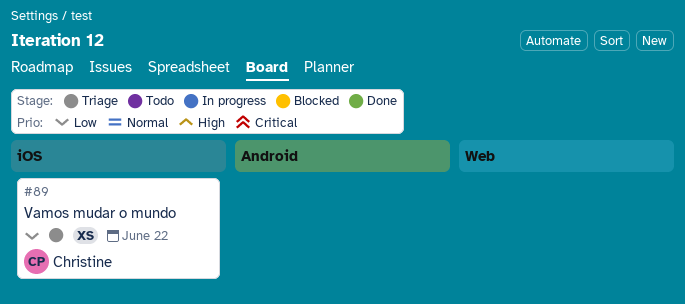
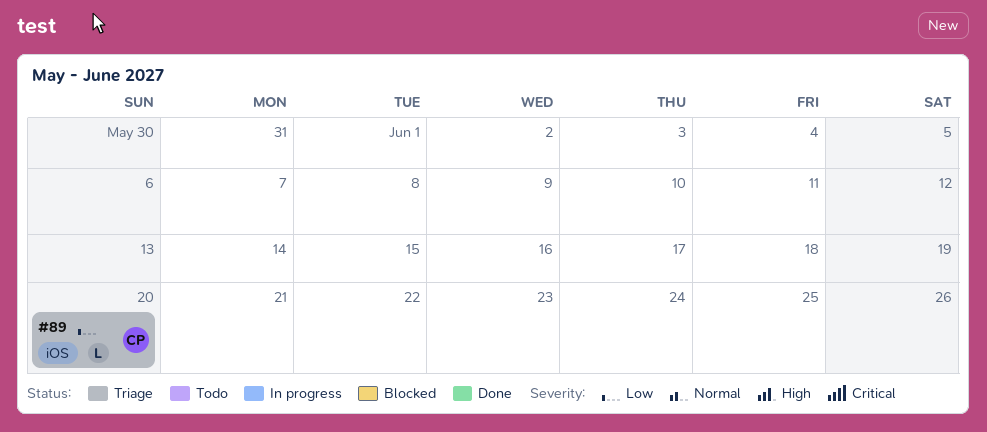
#89, estimate: XS -> L
#89, due: Jun 22 -> Jun 20

